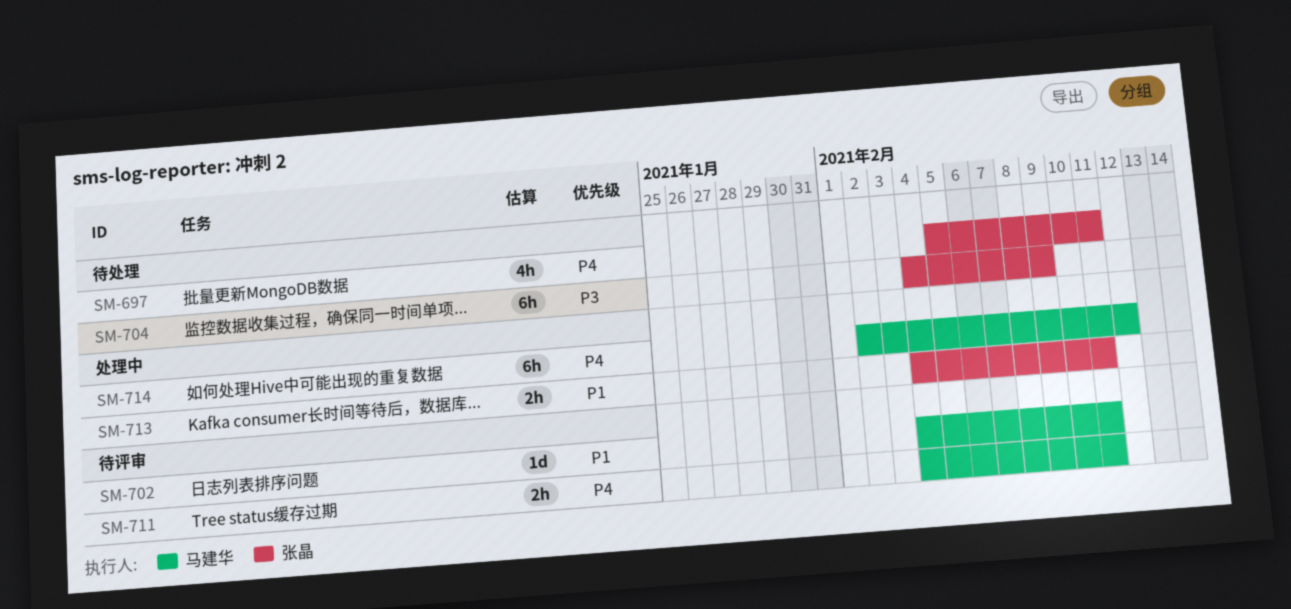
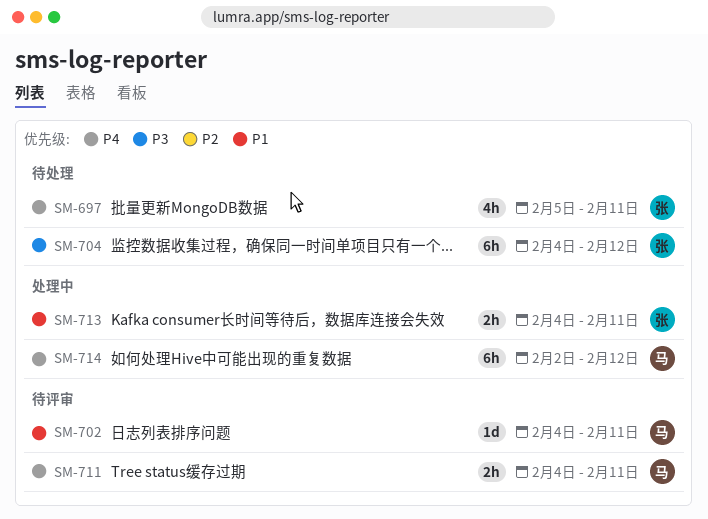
SM-704, due: Feb 9 -> Feb 12

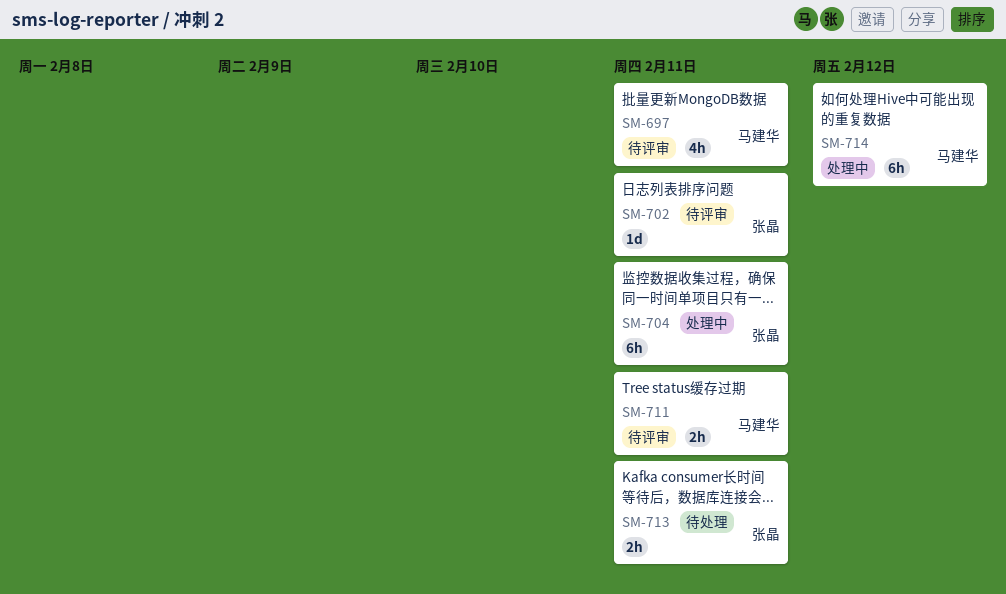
SM-697, status: 待处理 -> 待评审
SM-697, owner: 张晶 -> 马建华
SM-702, owner: 马建华 -> 张晶
SM-704, status: 待处理 -> 处理中
SM-704, due: Feb 12 -> Feb 11
SM-713, status: 处理中 -> 待处理

